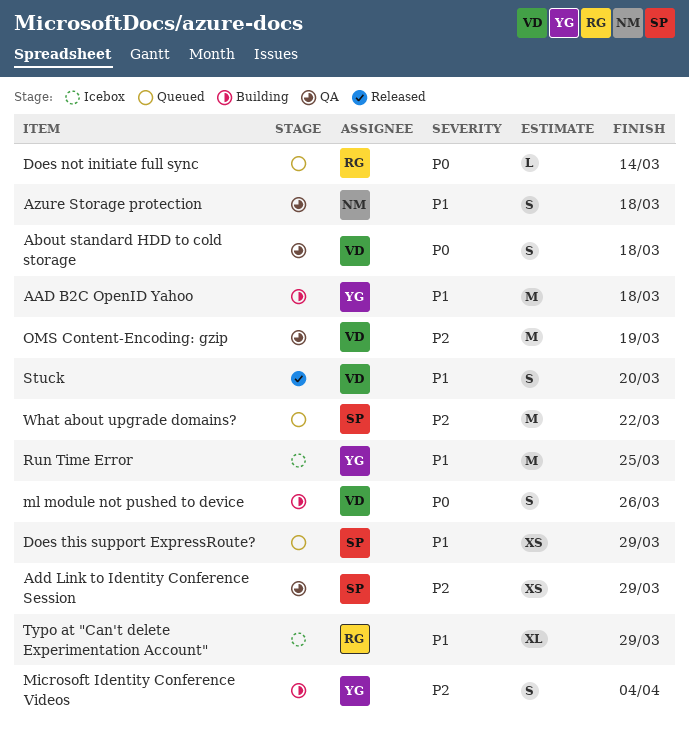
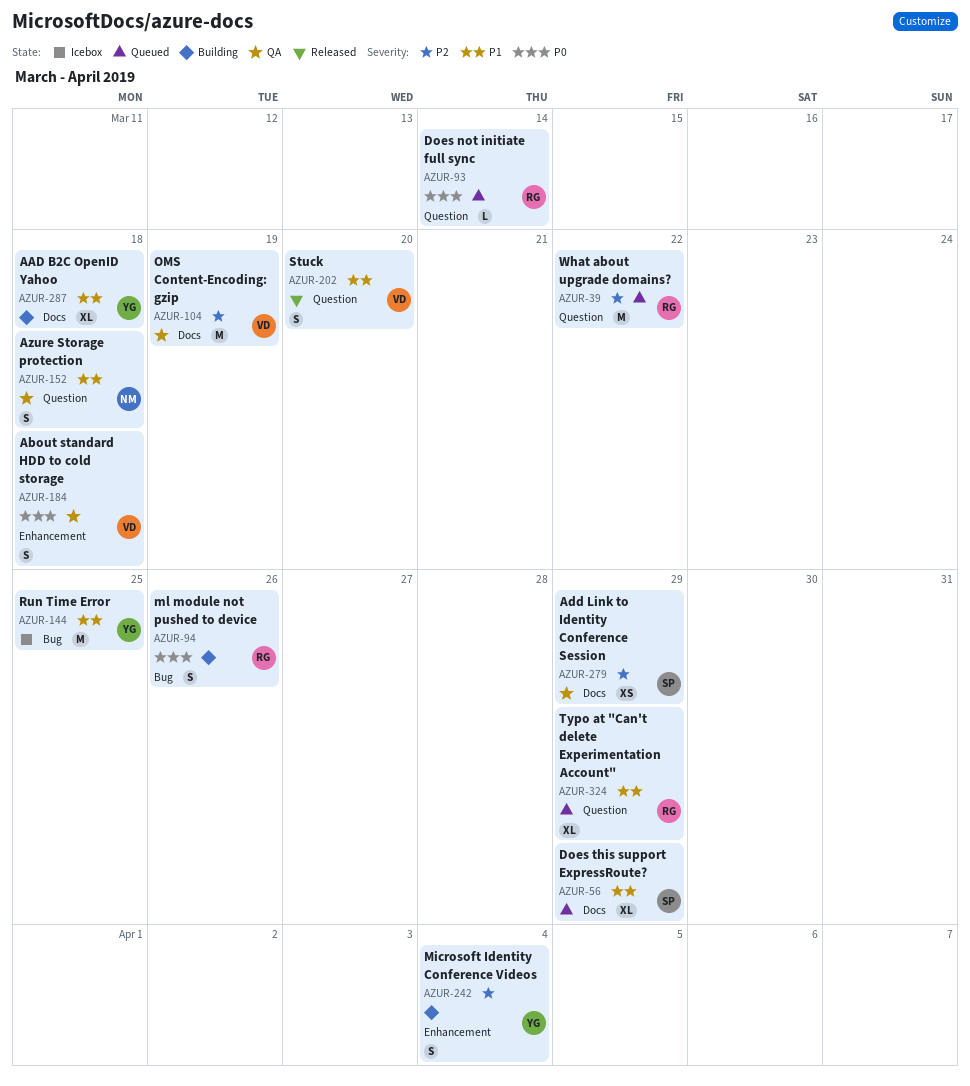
AAD B2C OpenID Yahoo, estimate: M -> XL
Does this support ExpressRoute?, estimate: XS -> XL
ml module not pushed to device, owner: VD -> RG
Typo at "Can't delete Experimentation Account", status: Icebox -> Queued
What about upgrade domains?, owner: SP -> RG

